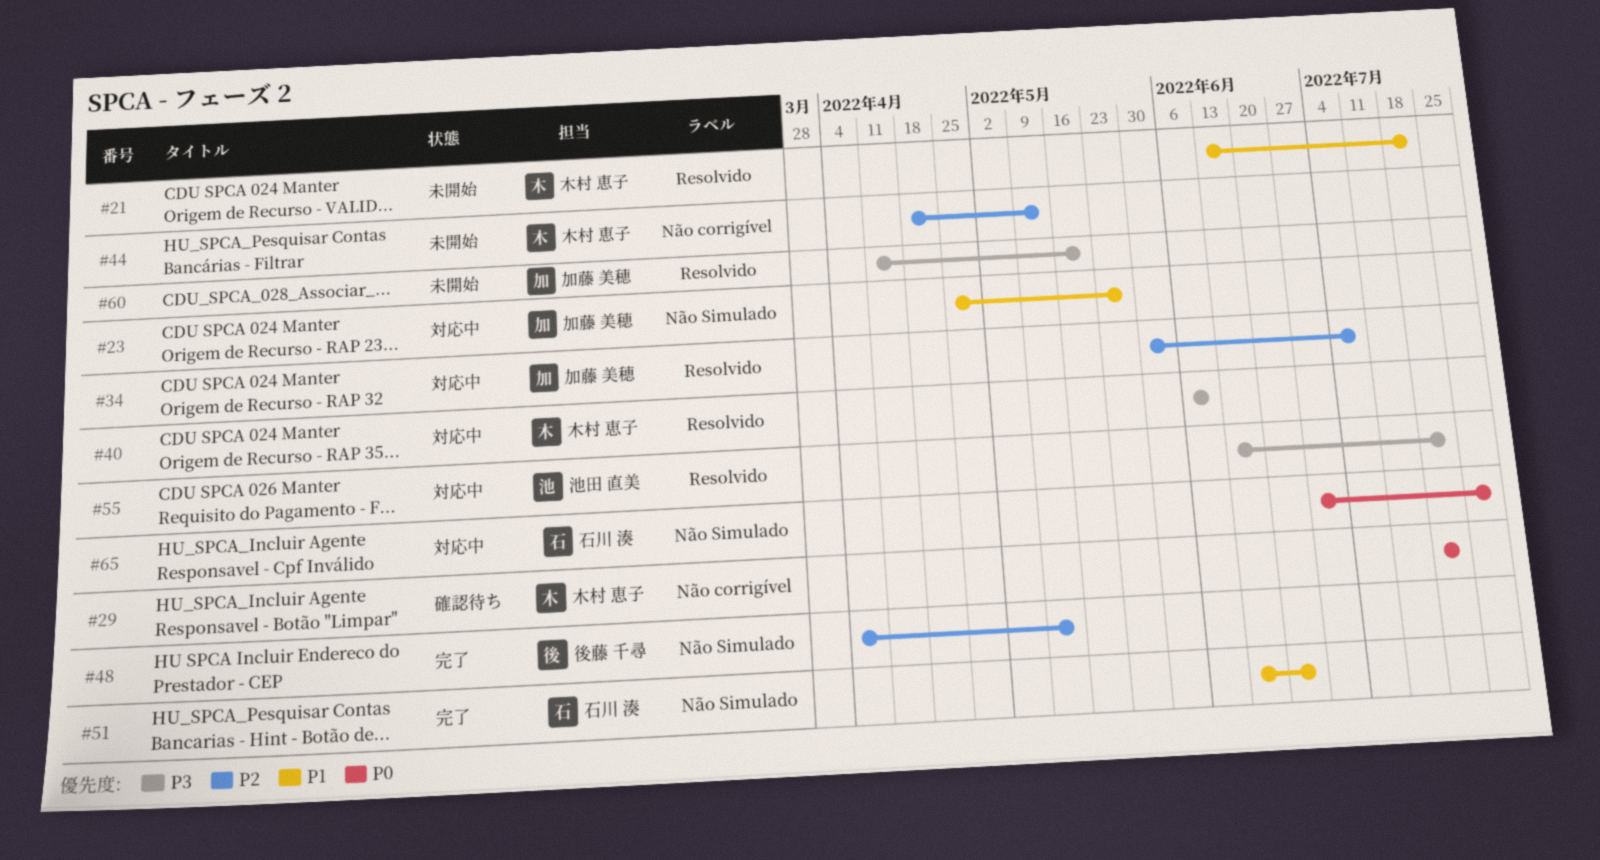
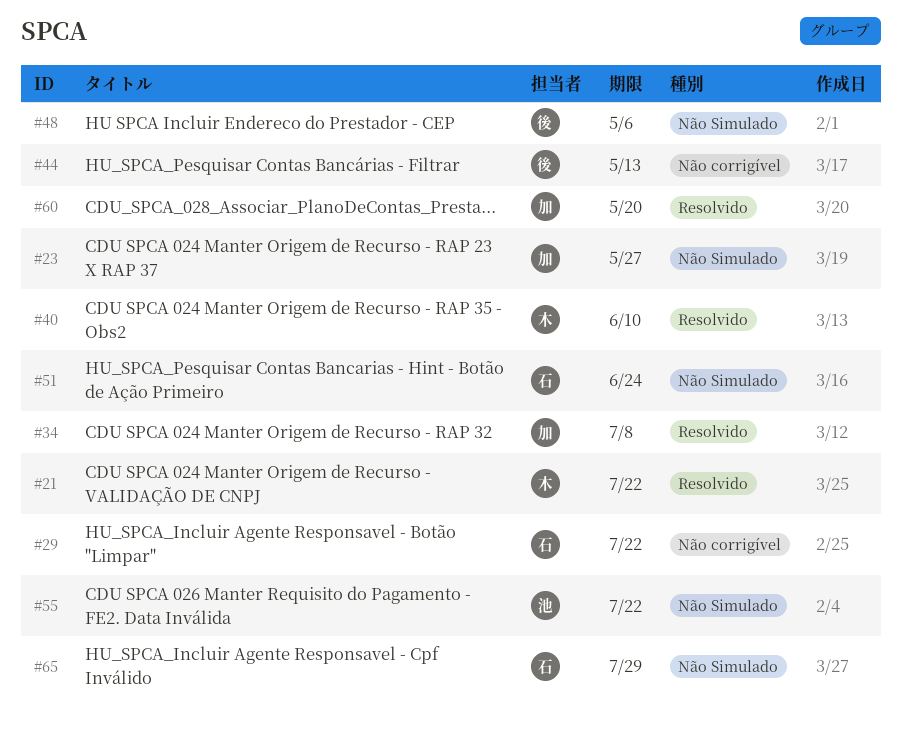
#29, owner: 木村 恵子 -> 石川 湊
#44, owner: 木村 恵子 -> 後藤 千尋
#48, due: May 13 -> May 6
#55, label: Resolvido -> Não Simulado

